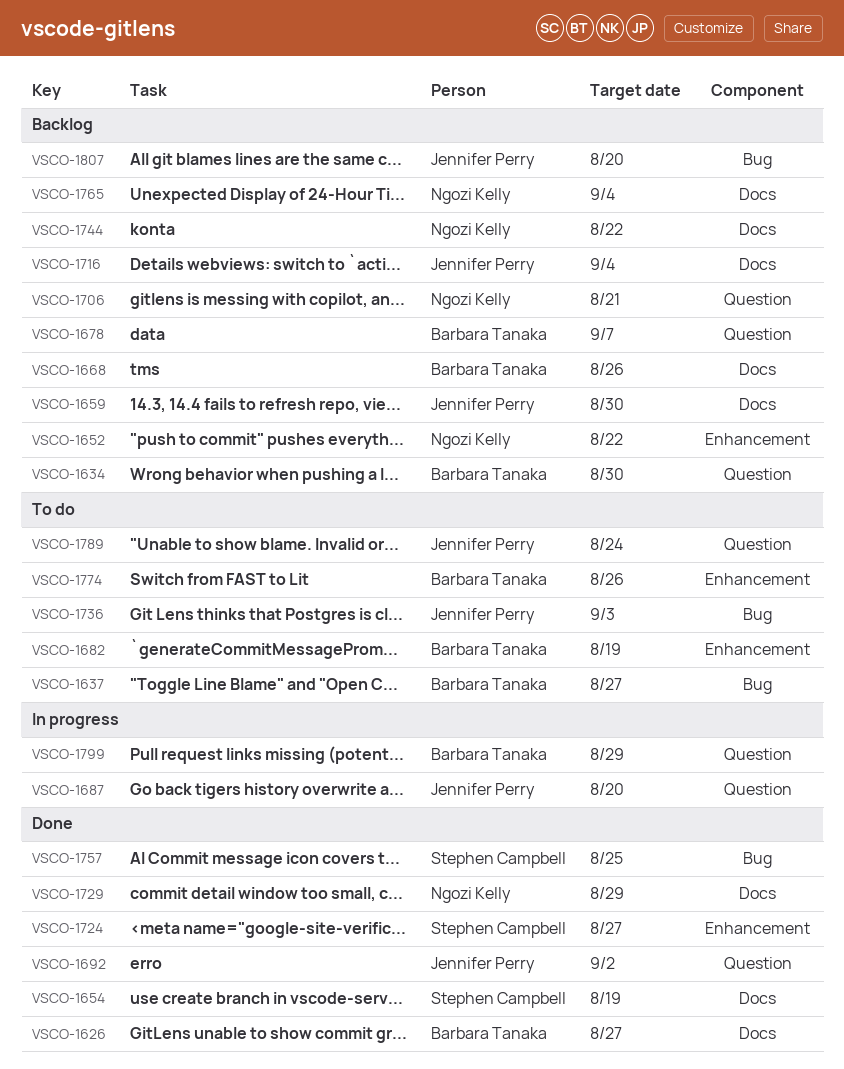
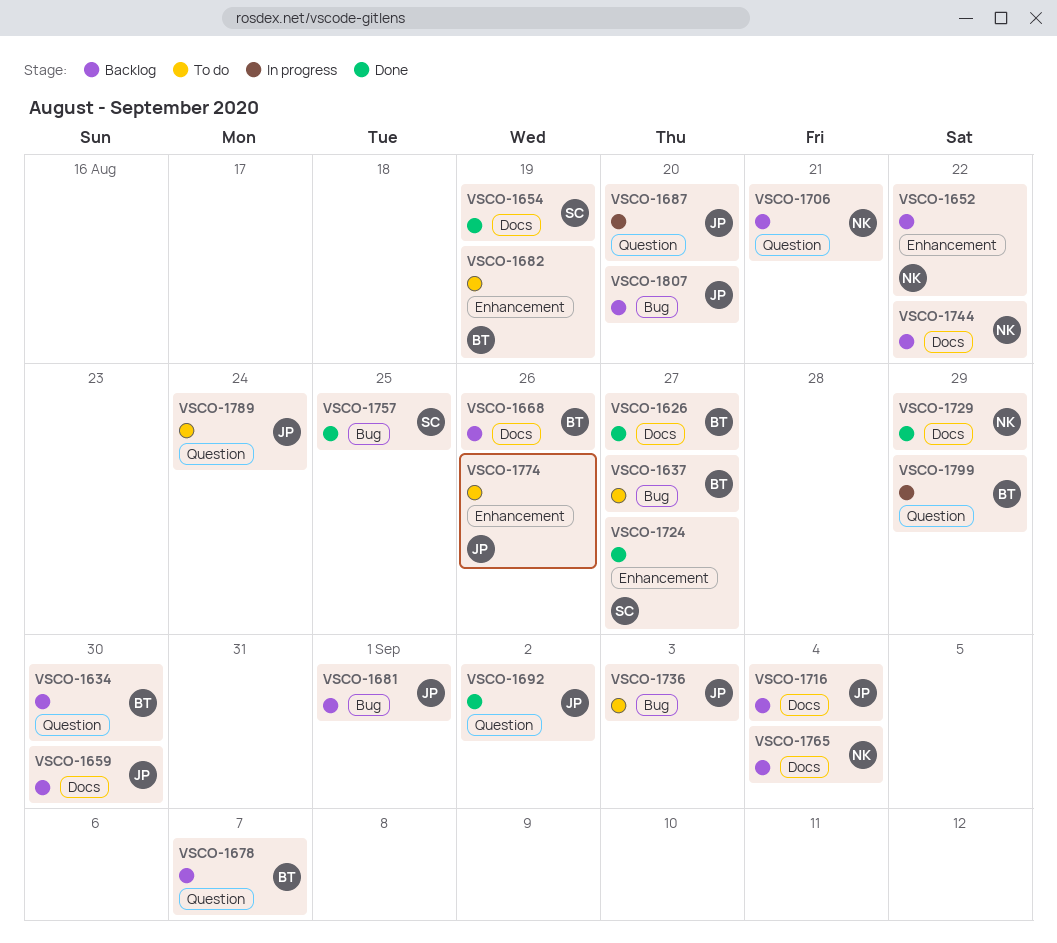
VSCO-1681: none -> present
VSCO-1774, owner: Barbara Tanaka -> Jennifer Perry

